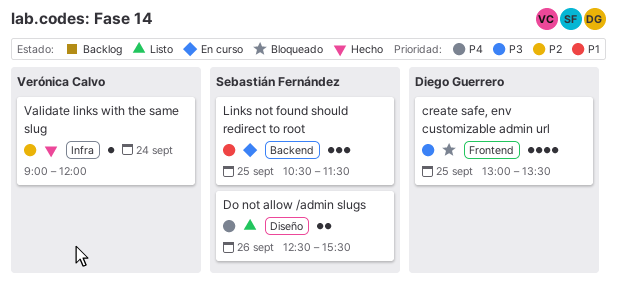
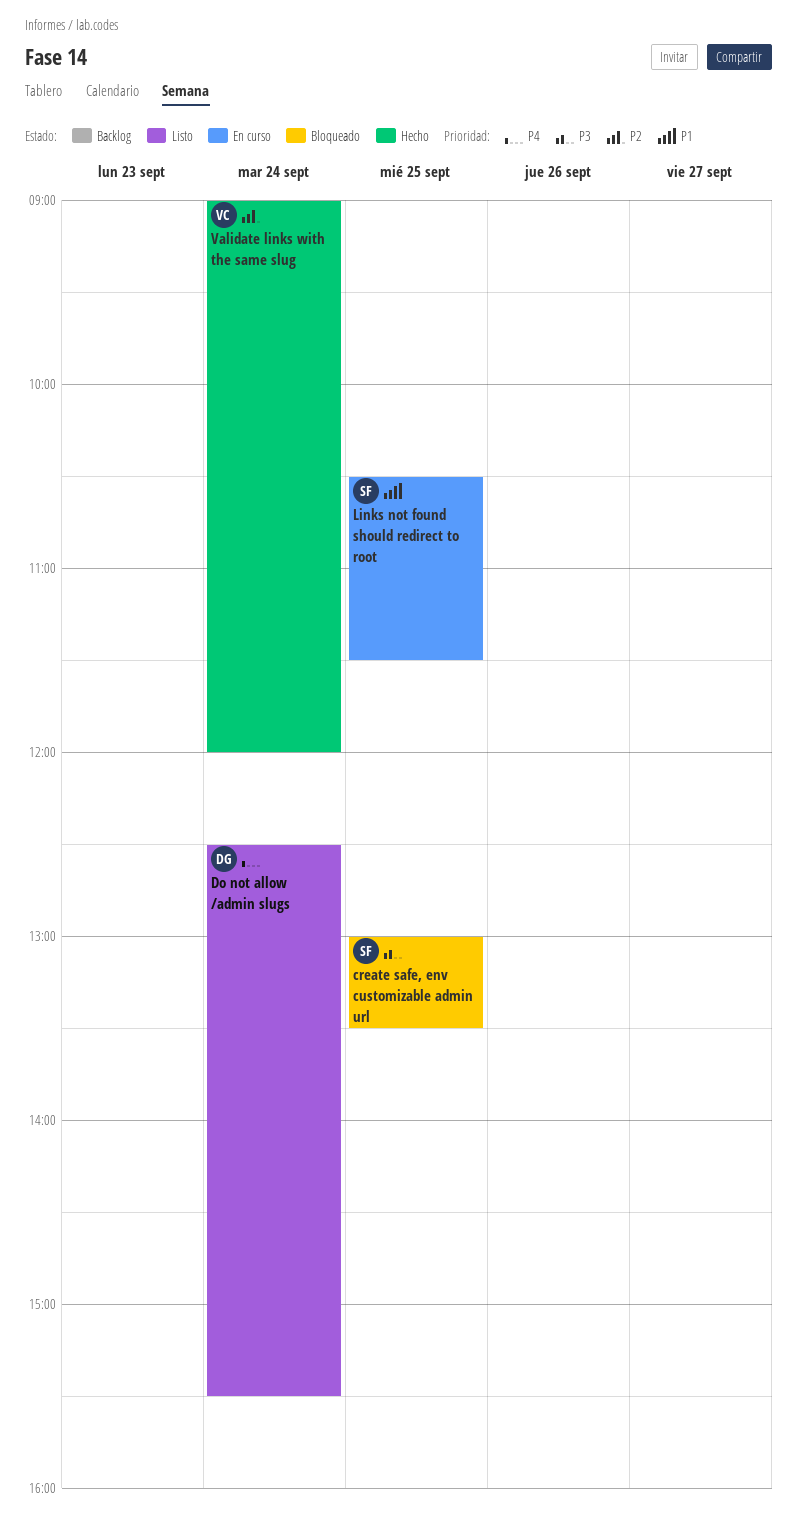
create safe, env customizable admin url, owner: Diego Guerrero -> Sebastián Fernández
Do not allow /admin slugs, owner: Sebastián Fernández -> Diego Guerrero
Do not allow /admin slugs, day: Sep 26 -> Sep 24

